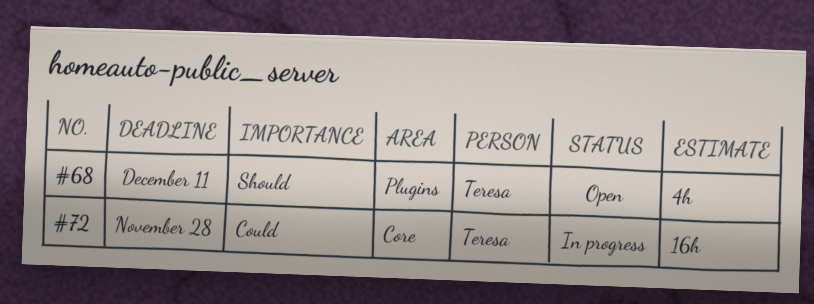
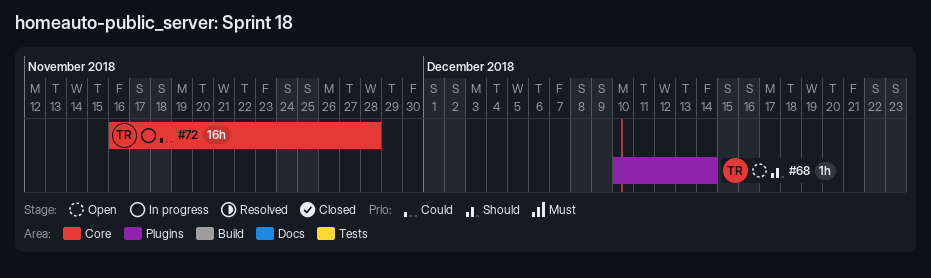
#68, estimate: 4h -> 1h
#68, due: Dec 11 -> Dec 14

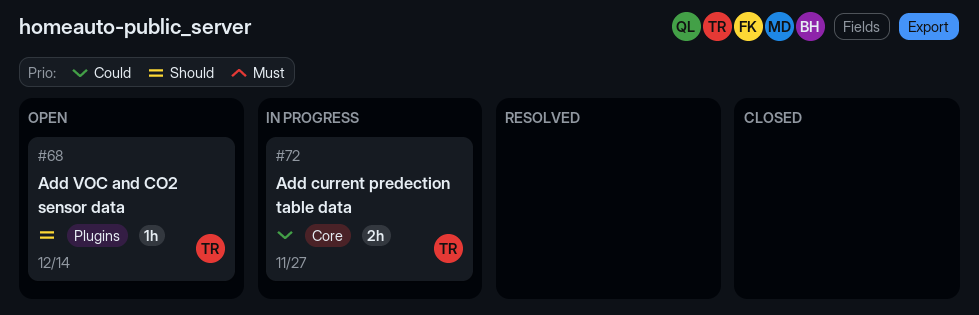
#72, estimate: 16h -> 2h
#72, due: Nov 28 -> Nov 27

